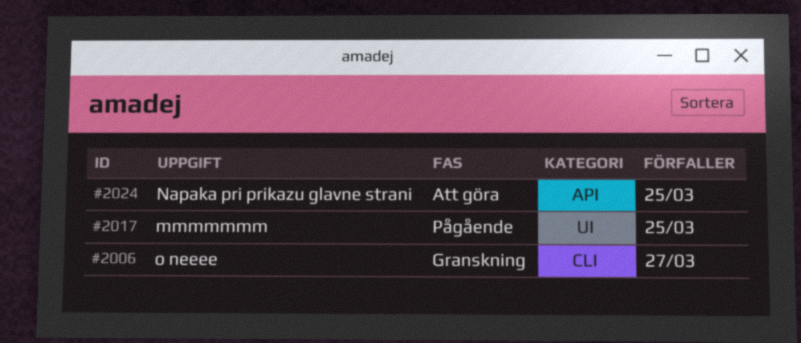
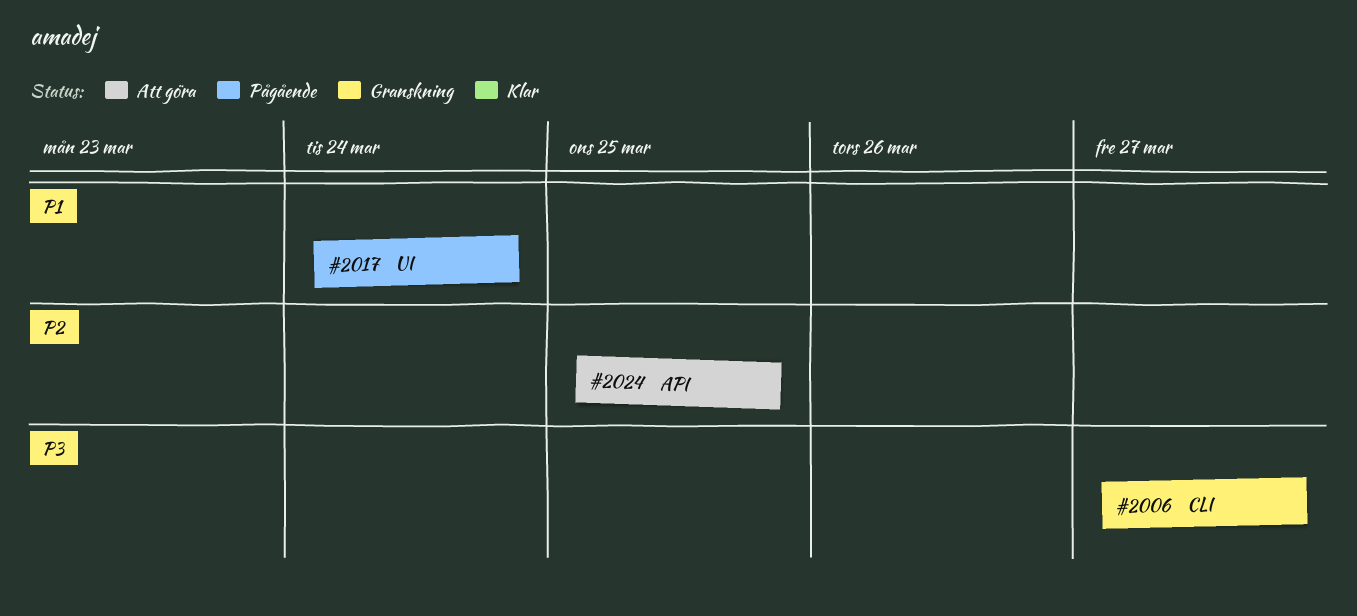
#2017, due: Mar 25 -> Mar 24

